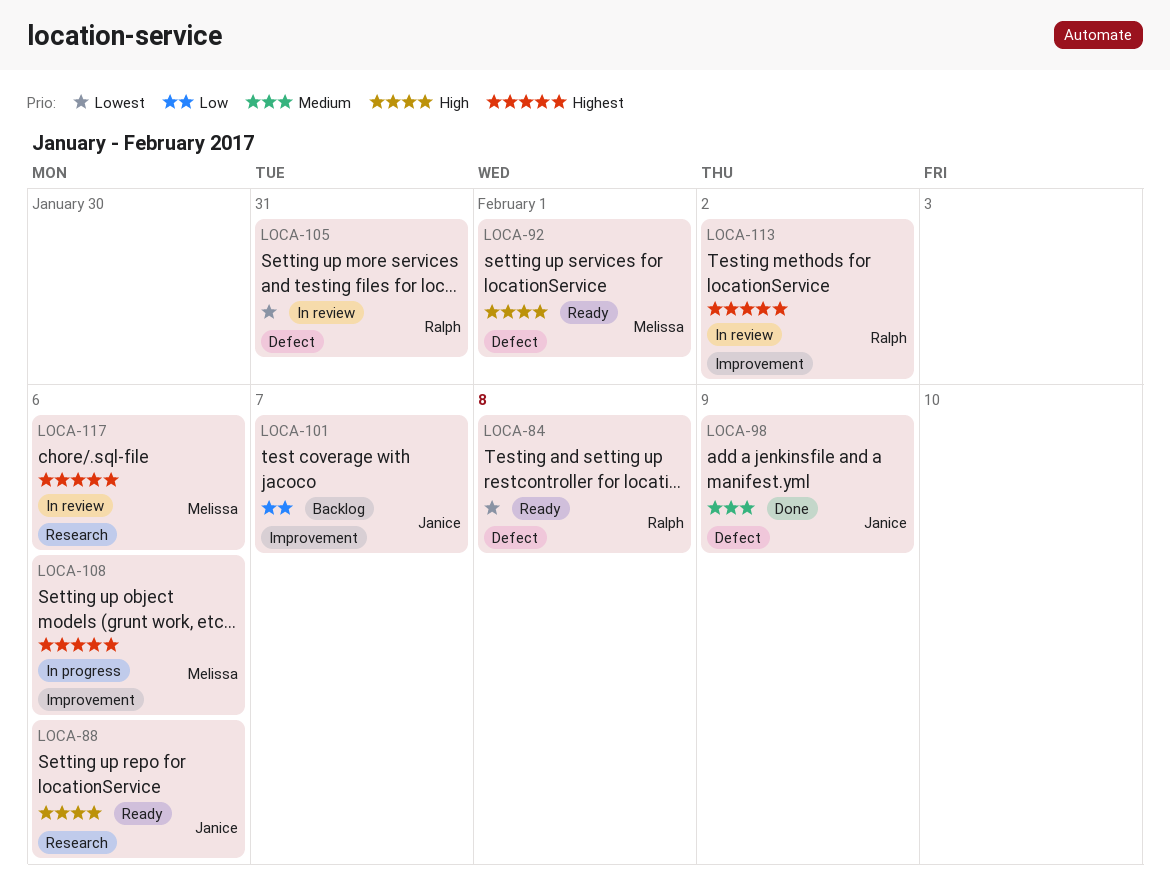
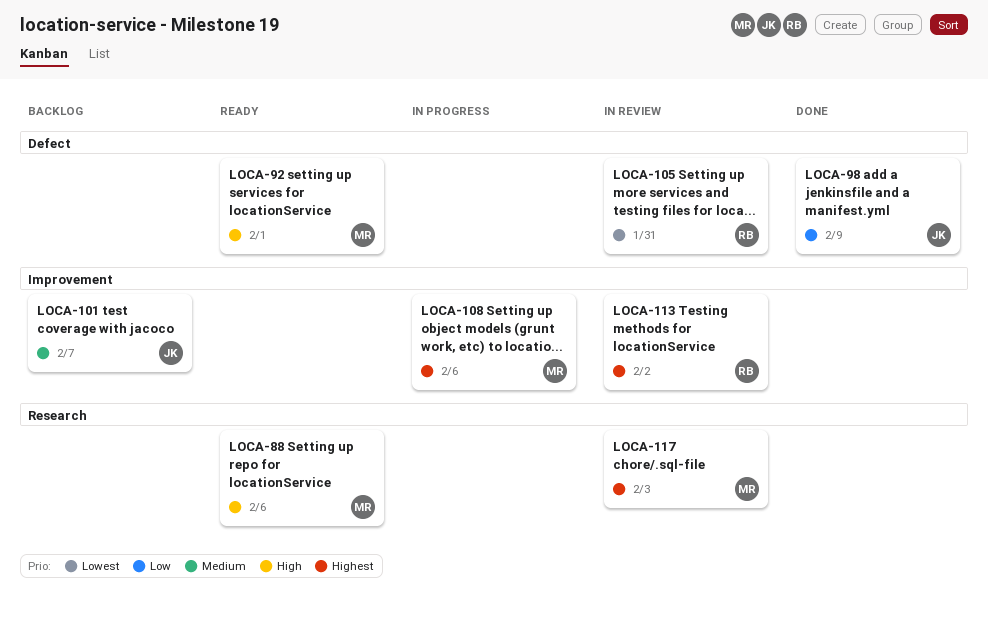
LOCA-84: present -> none
LOCA-88, owner: Janice -> Melissa
LOCA-98, priority: Medium -> Low
LOCA-101, priority: Low -> Medium
LOCA-117, due: Feb 6 -> Feb 3

